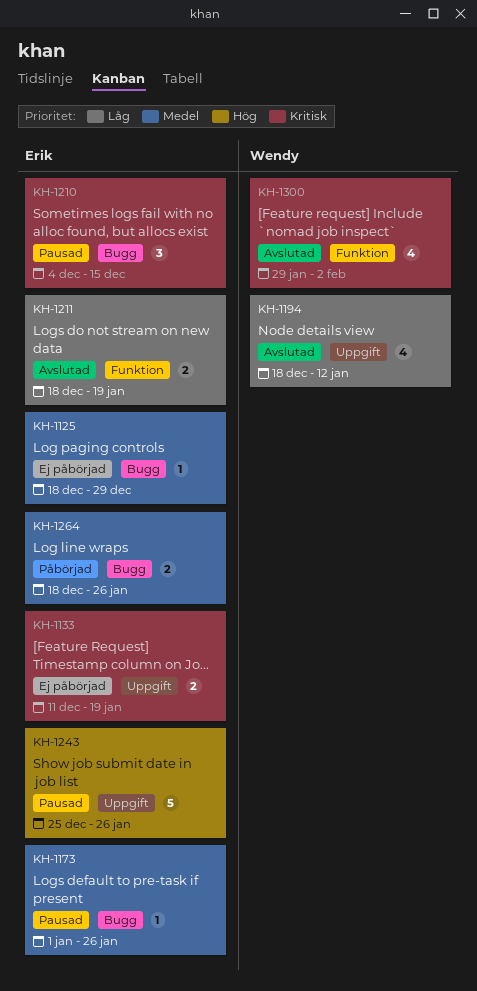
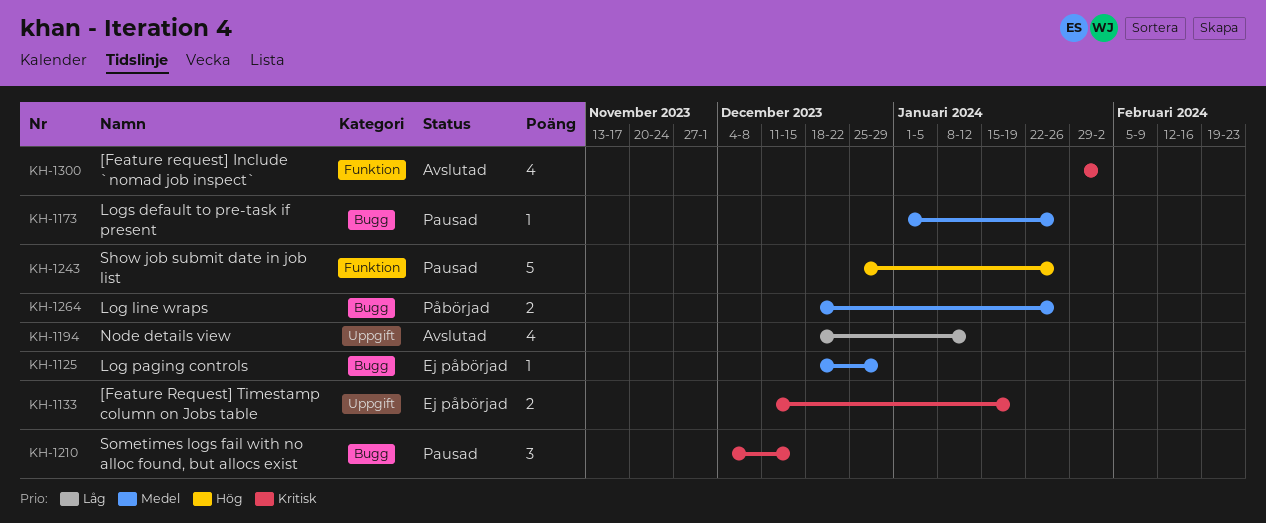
KH-1211: present -> none
KH-1243, label: Uppgift -> Funktion

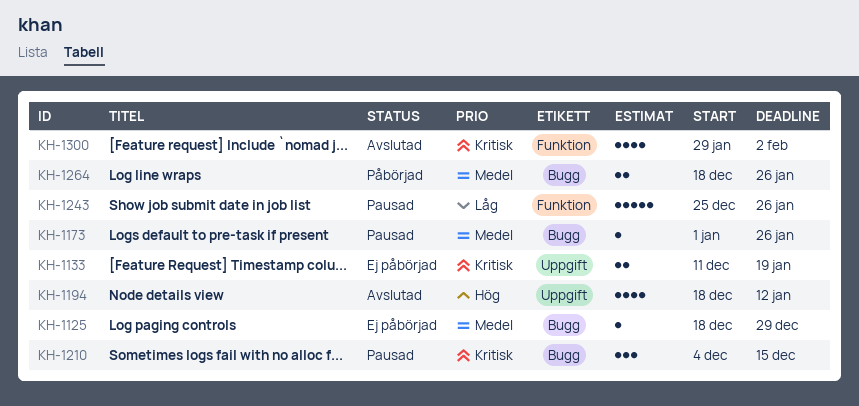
KH-1194, priority: Låg -> Hög
KH-1243, priority: Hög -> Låg

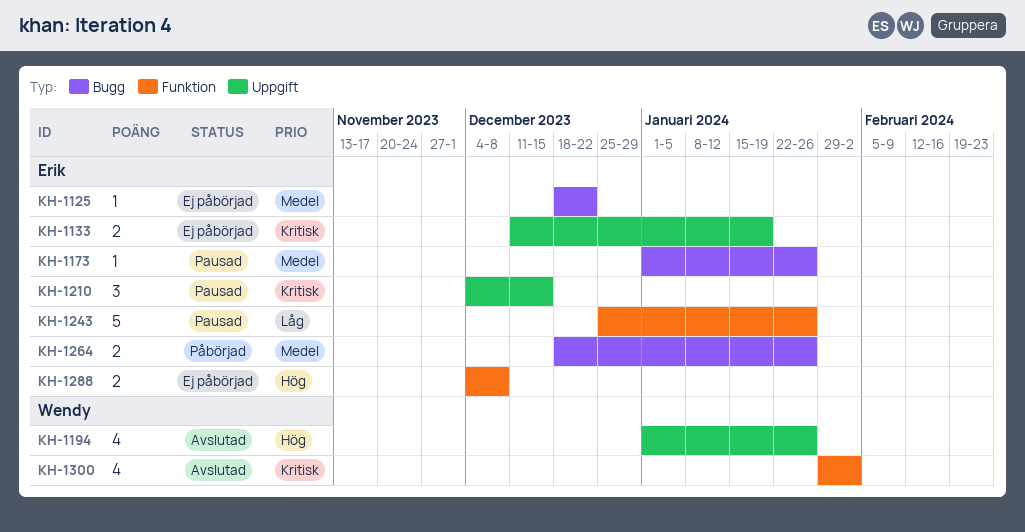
KH-1125, due: Dec 29 -> Dec 22
KH-1194, start: Dec 18 -> Jan 1
KH-1194, due: Jan 12 -> Jan 26
KH-1210, label: Bugg -> Uppgift
KH-1288: none -> present

